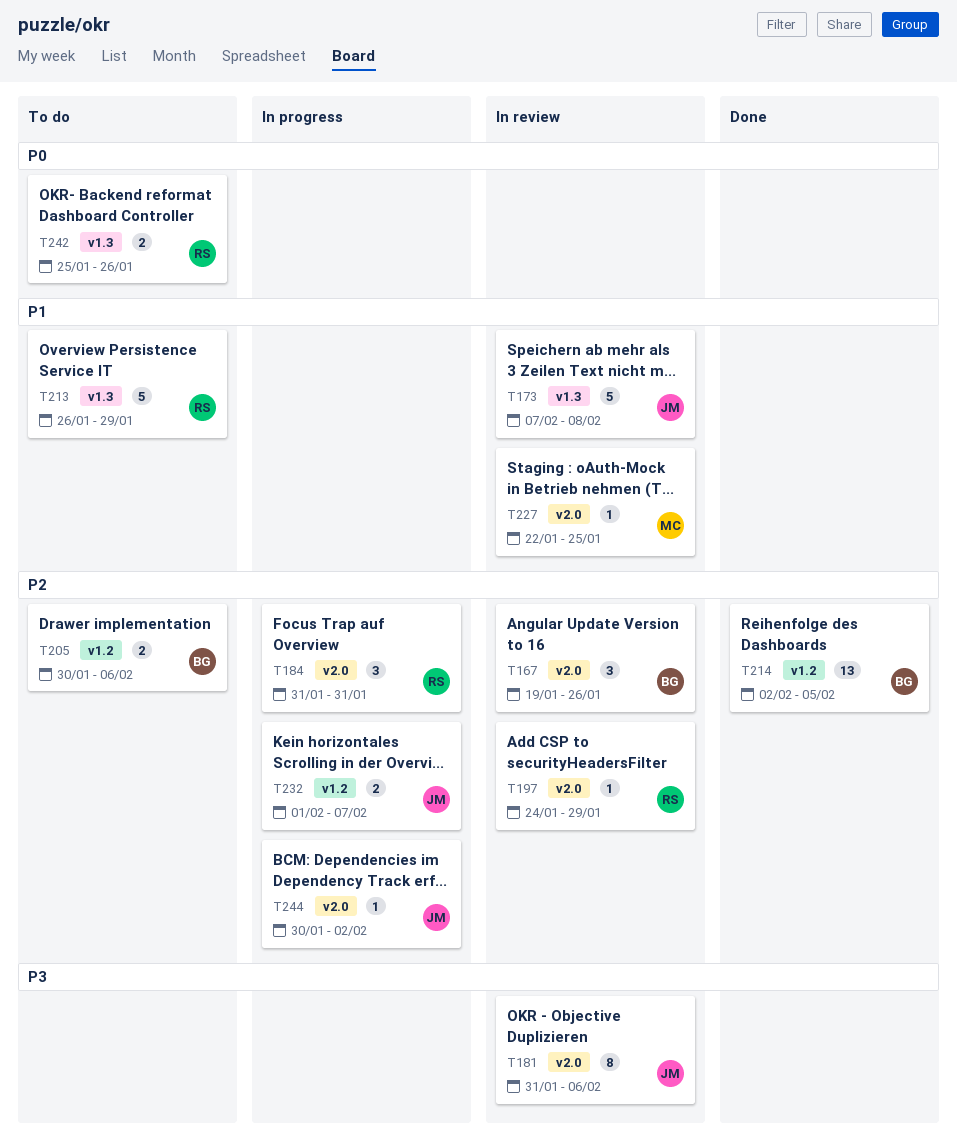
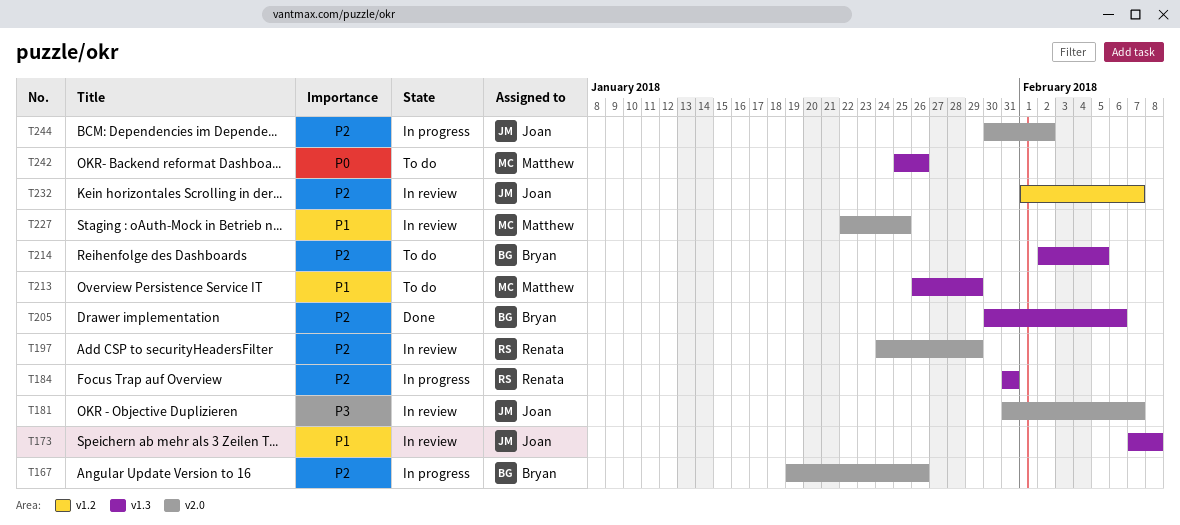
T167, status: In review -> In progress
T181, due: Feb 6 -> Feb 7
T184, label: v2.0 -> v1.3
T205, status: To do -> Done
T205, label: v1.2 -> v1.3
T213, owner: Renata -> Matthew
T214, status: Done -> To do
T214, label: v1.2 -> v1.3
T232, status: In progress -> In review
T242, owner: Renata -> Matthew

